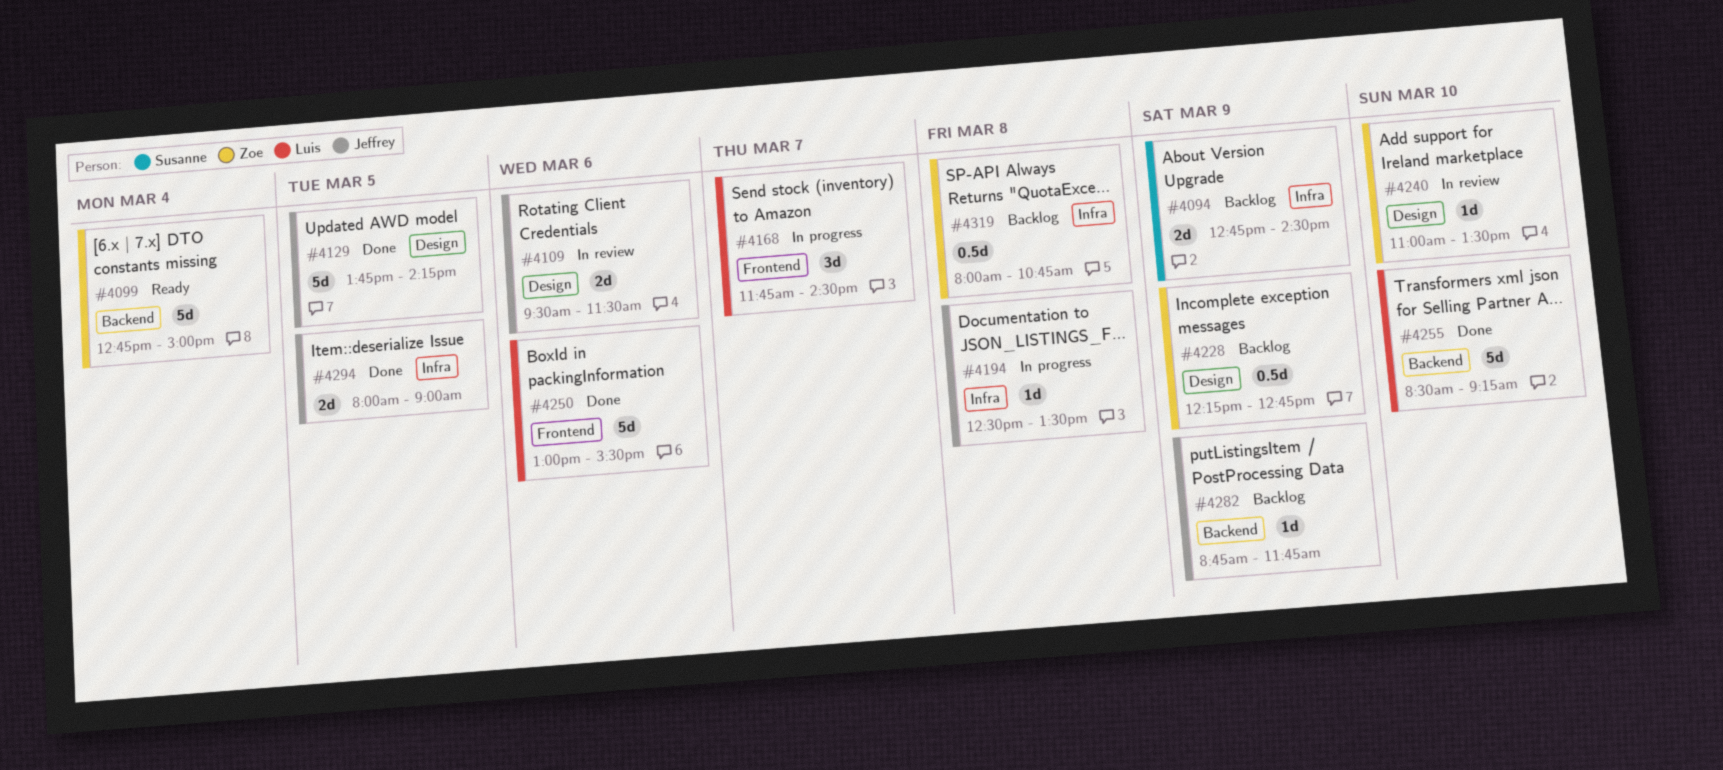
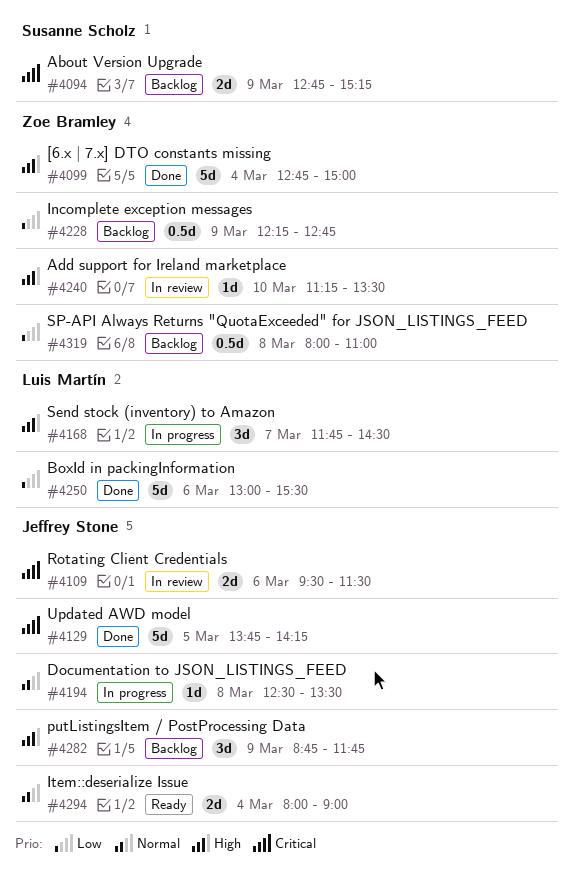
#4094, ends: 14:30 -> 15:15
#4099, status: Ready -> Done
#4240, begins: 11:00 -> 11:15
#4255: present -> none
#4282, estimate: 1d -> 3d
#4294, status: Done -> Ready
#4294, day: Mar 5 -> Mar 4
#4319, ends: 10:45 -> 11:00

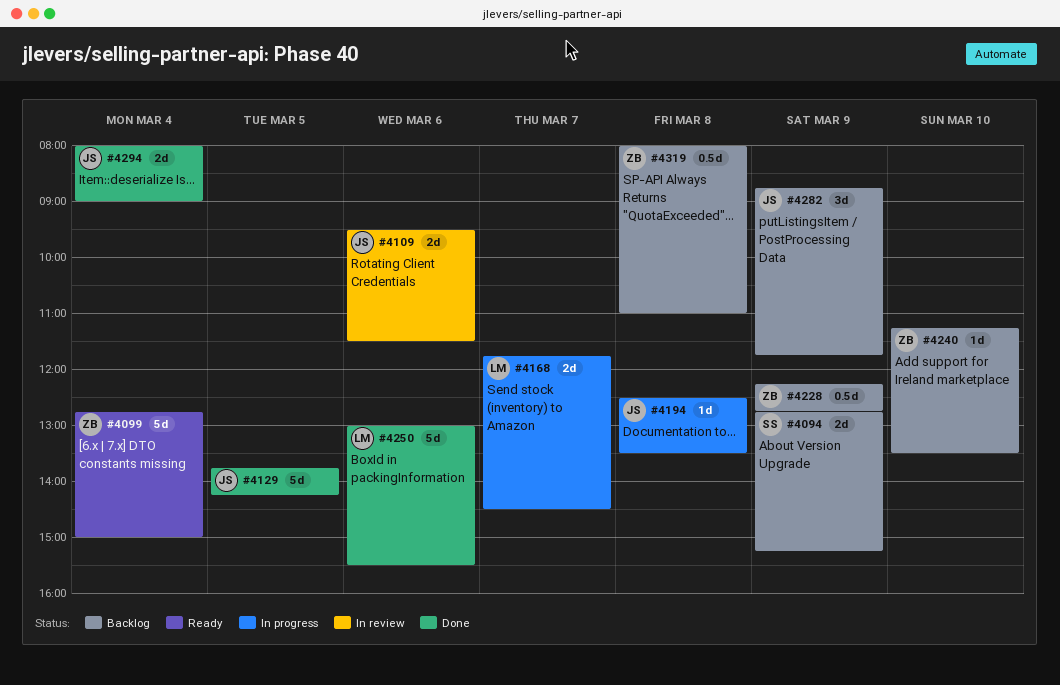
#4099, status: Done -> Ready
#4168, estimate: 3d -> 2d
#4240, status: In review -> Backlog
#4294, status: Ready -> Done

